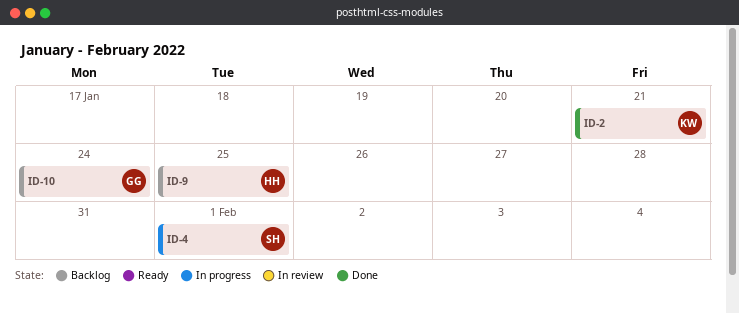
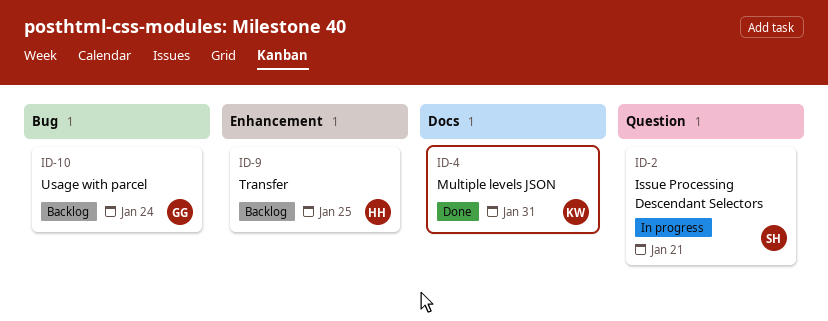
ID-2, status: Done -> In progress
ID-2, owner: KW -> SH
ID-4, status: In progress -> Done
ID-4, owner: SH -> KW
ID-4, due: Feb 1 -> Jan 31

